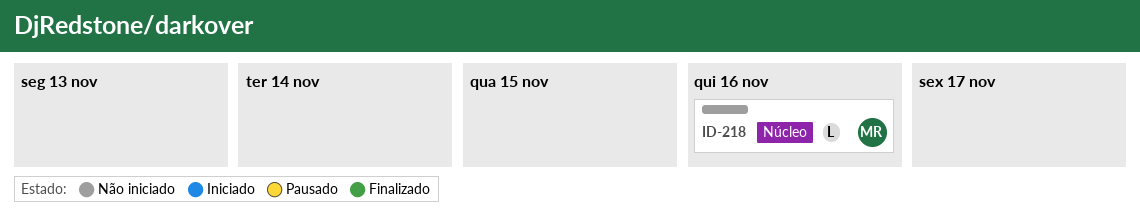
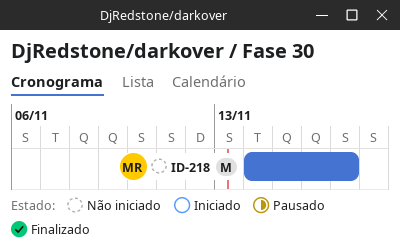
ID-218, estimate: L -> M
ID-218, due: Nov 16 -> Nov 17

